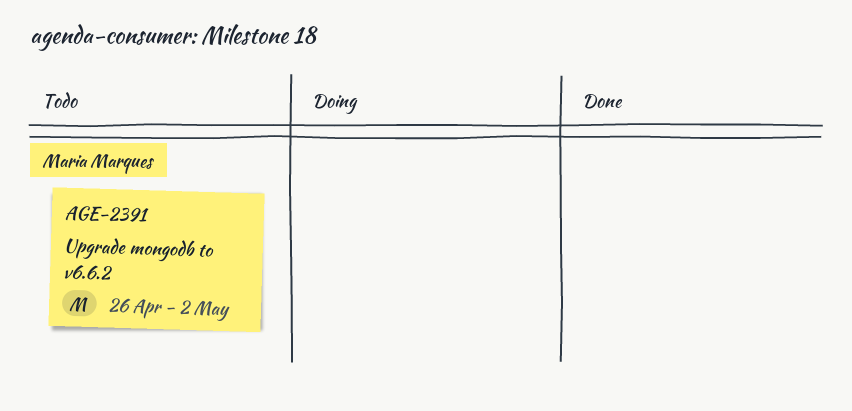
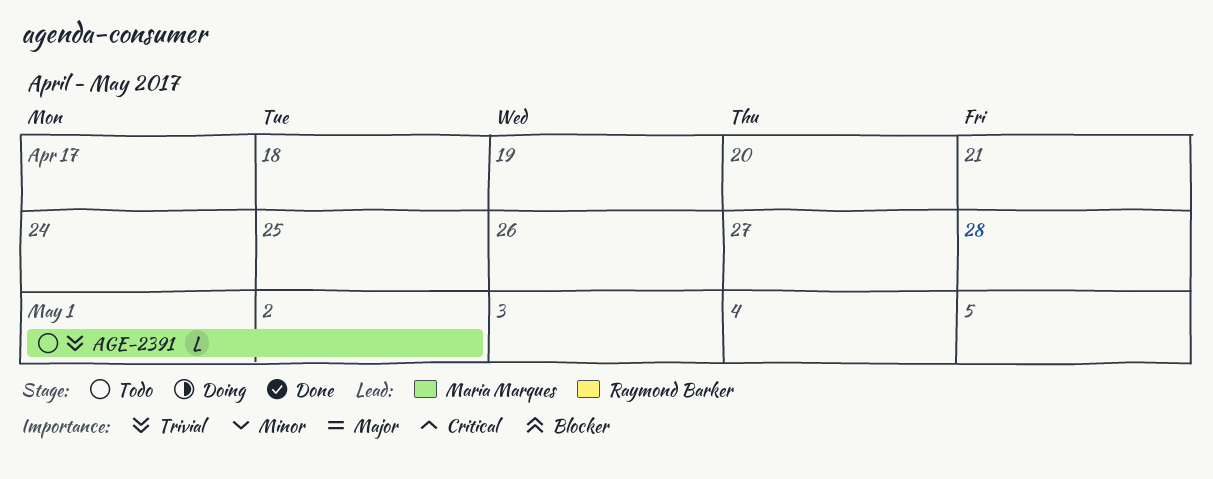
AGE-2391, estimate: M -> L
AGE-2391, start: Apr 26 -> May 1

